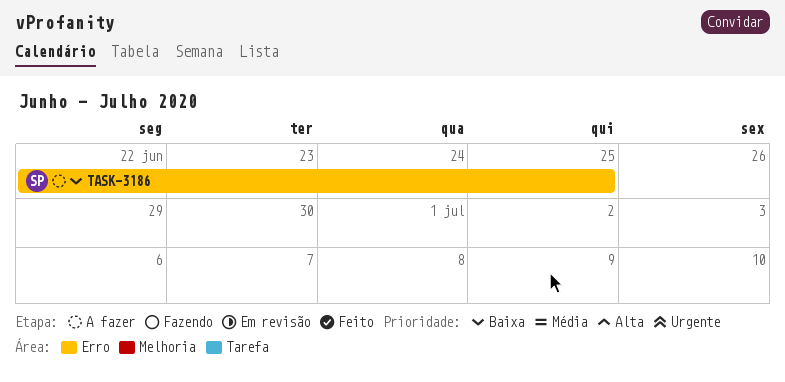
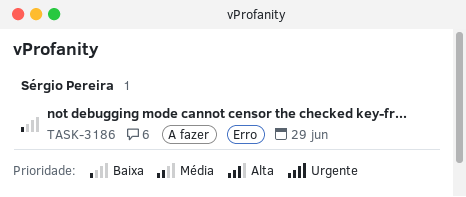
TASK-3186, due: Jun 25 -> Jun 29

